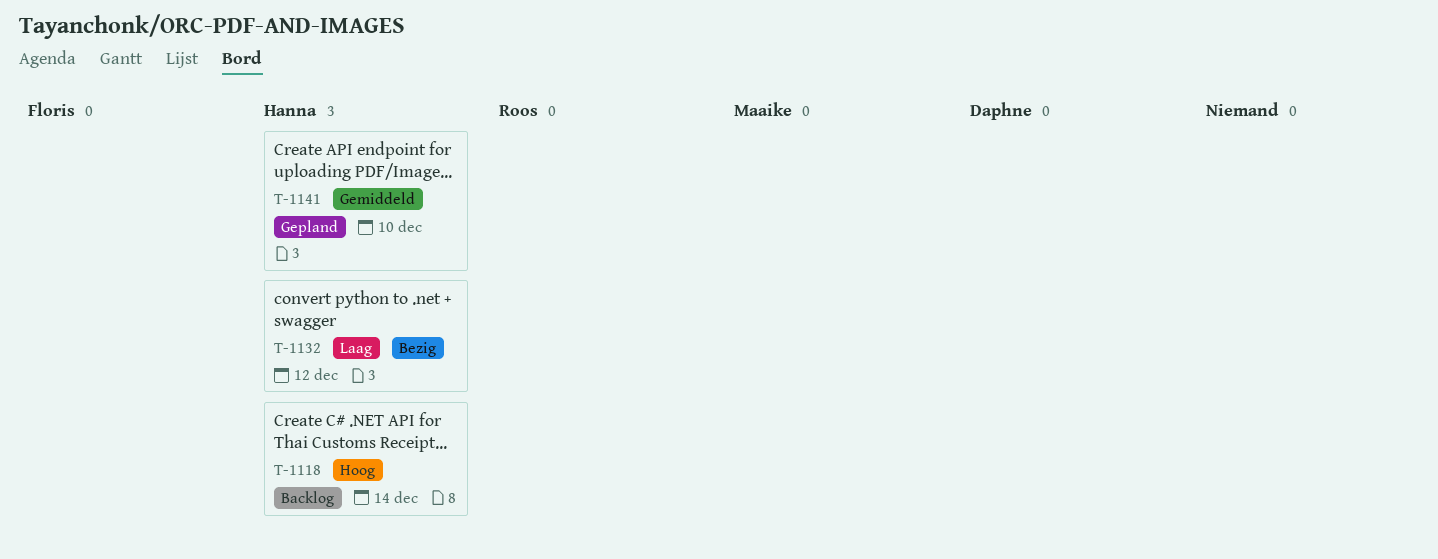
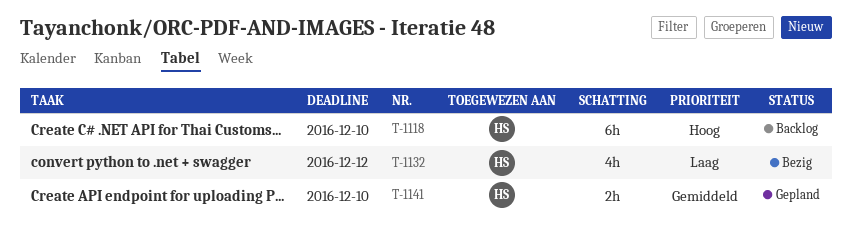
T-1118, due: Dec 14 -> Dec 10

